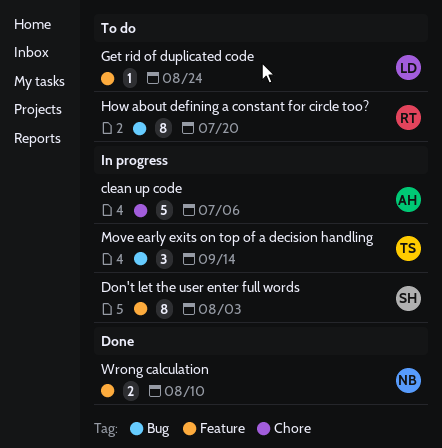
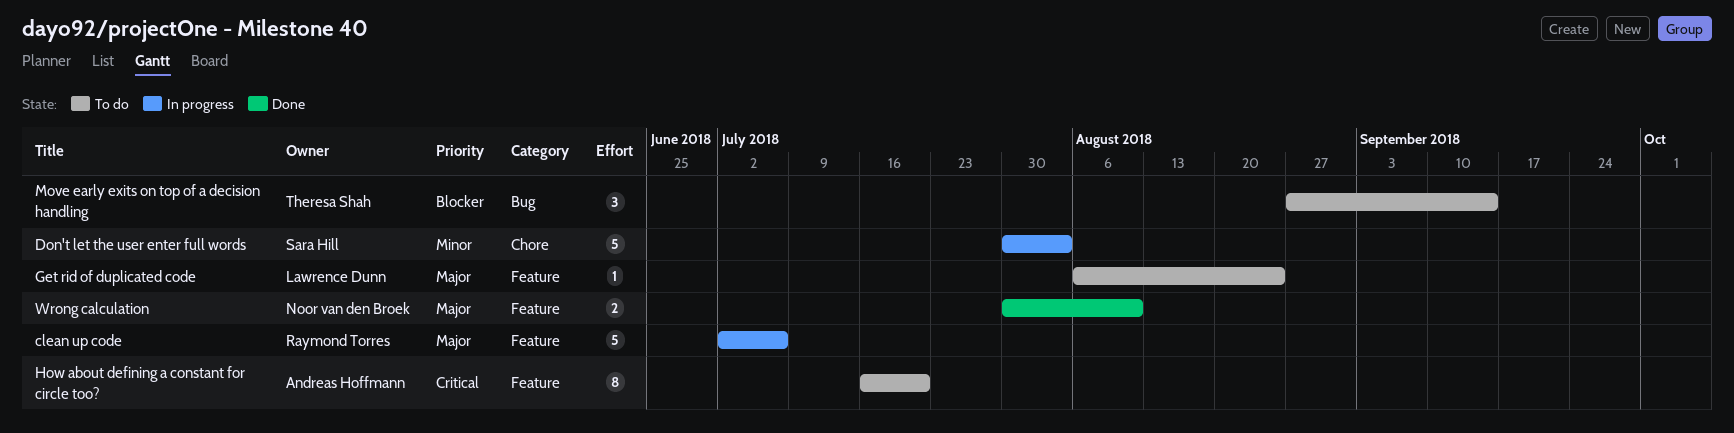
clean up code, owner: Andreas Hoffmann -> Raymond Torres
clean up code, label: Chore -> Feature
Don't let the user enter full words, label: Feature -> Chore
Don't let the user enter full words, estimate: 8 -> 5
How about defining a constant for circle too?, owner: Raymond Torres -> Andreas Hoffmann
How about defining a constant for circle too?, label: Bug -> Feature
Move early exits on top of a decision handling, status: In progress -> To do

